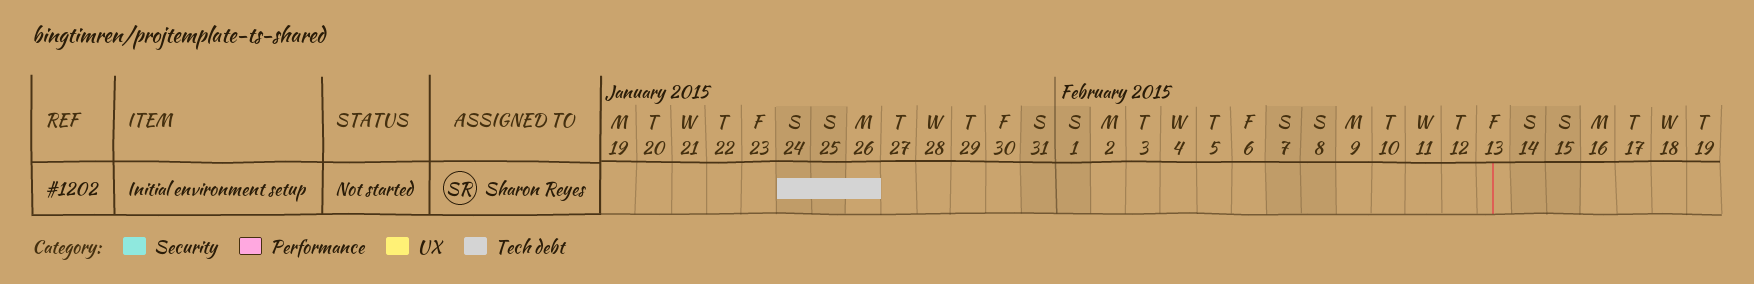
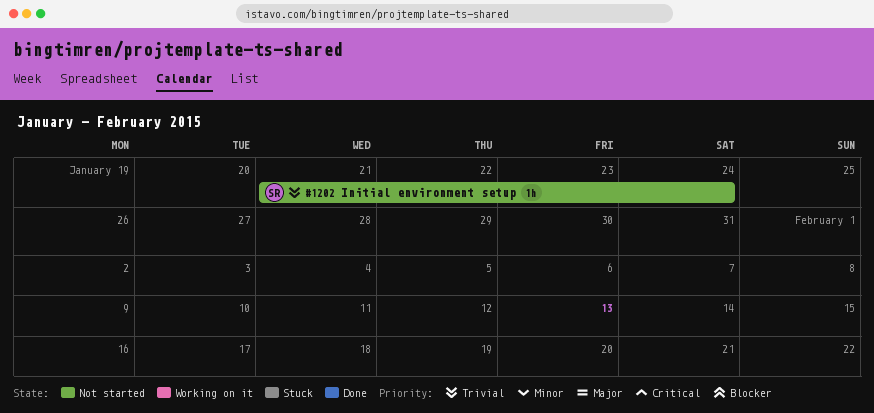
#1202, start: Jan 24 -> Jan 21
#1202, due: Jan 26 -> Jan 24

